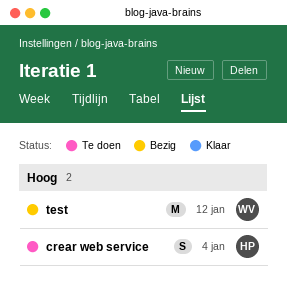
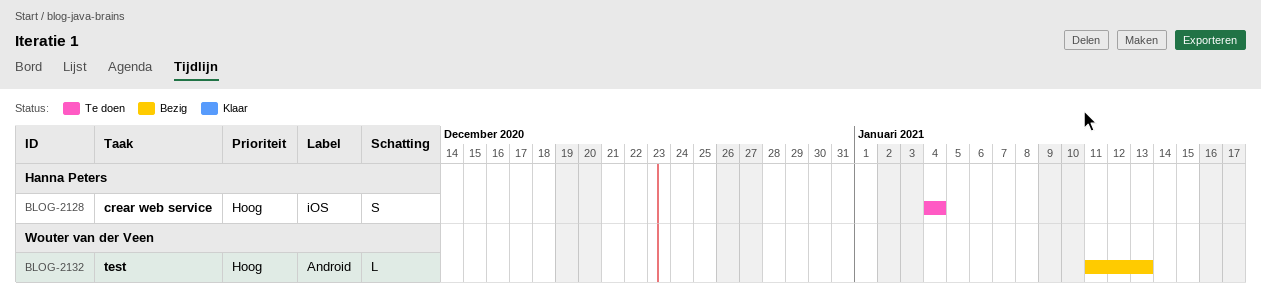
test, estimate: M -> L
test, due: Jan 12 -> Jan 13

